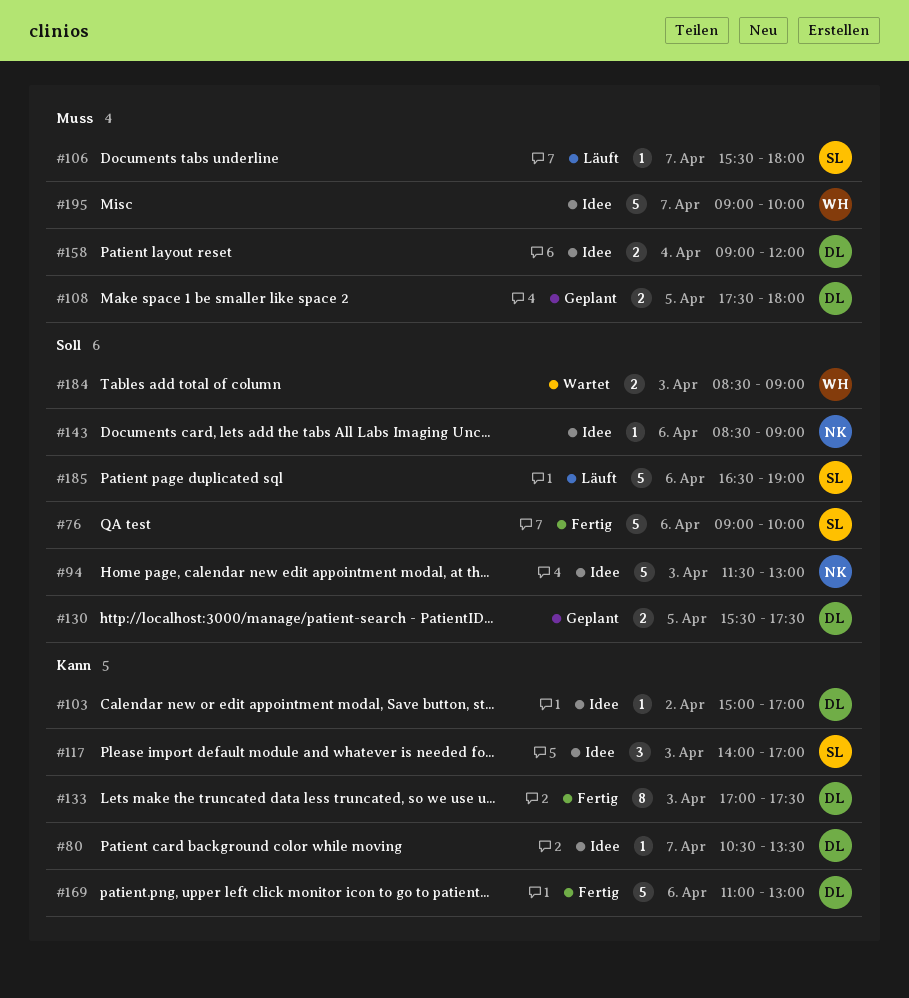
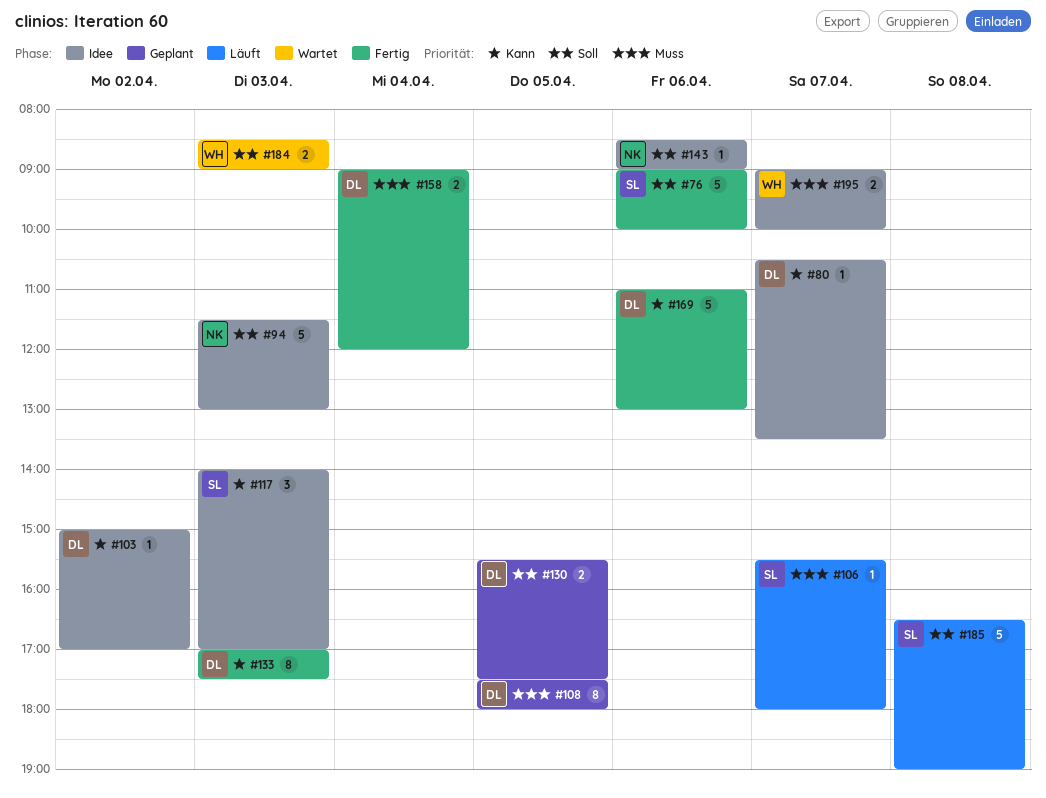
#108, estimate: 2 -> 8
#158, status: Idee -> Fertig
#185, day: Apr 6 -> Apr 8
#195, estimate: 5 -> 2

